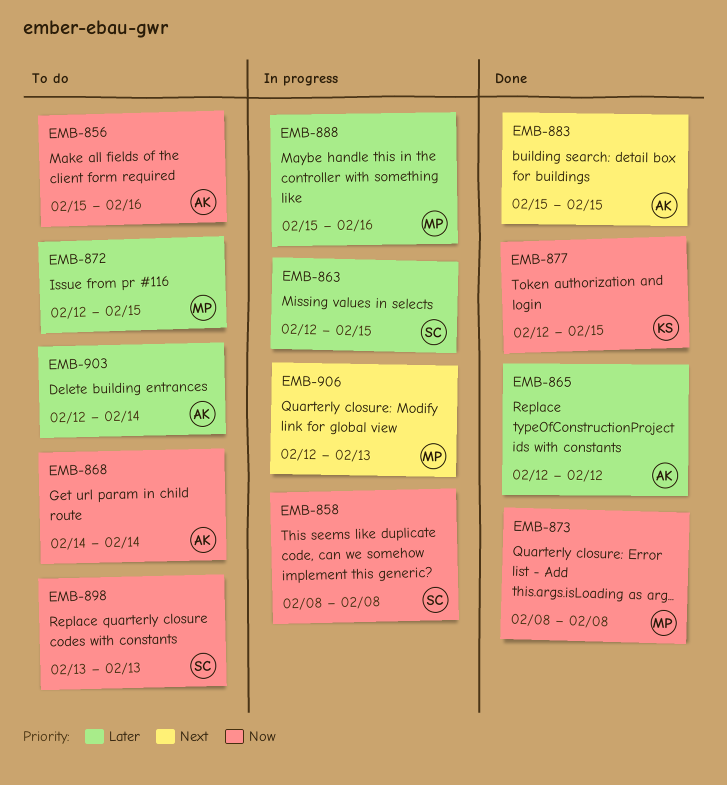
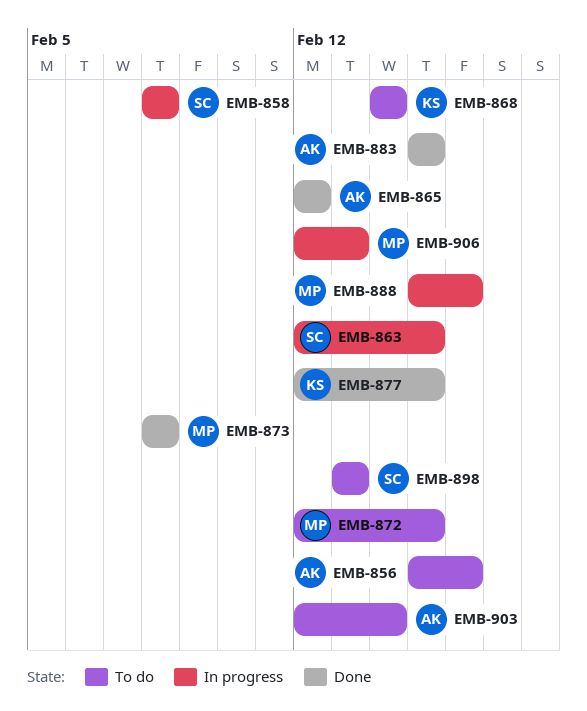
EMB-868, owner: AK -> KS

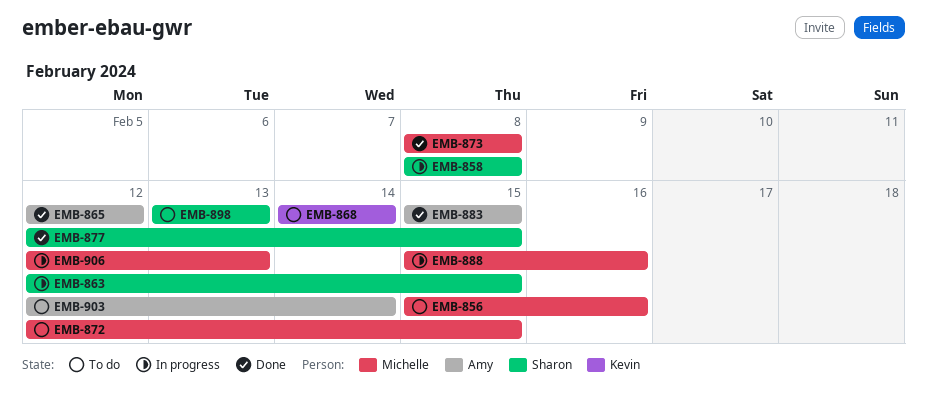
EMB-856, owner: Amy -> Michelle
EMB-877, owner: Kevin -> Sharon

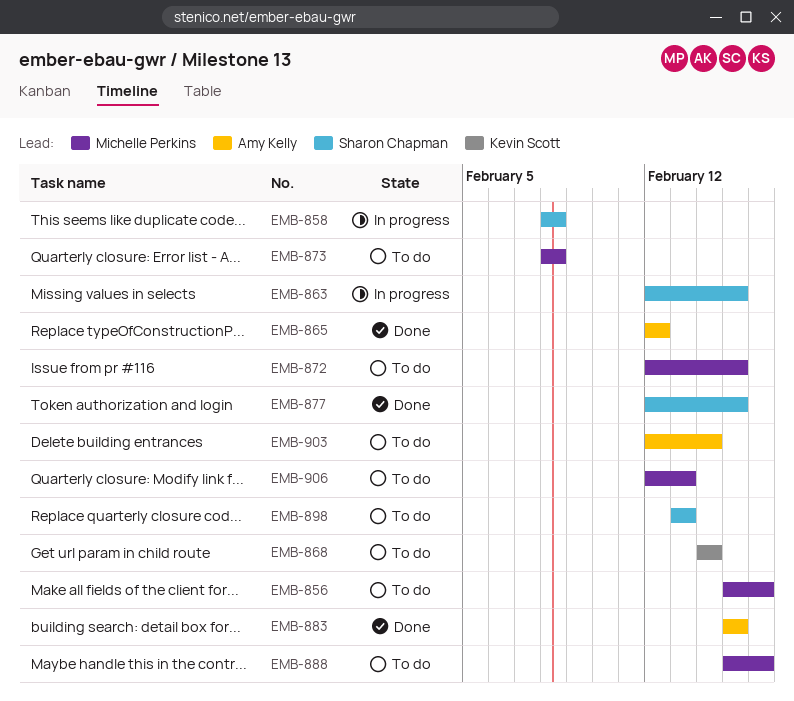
EMB-873, status: Done -> To do
EMB-888, status: In progress -> To do
EMB-906, status: In progress -> To do

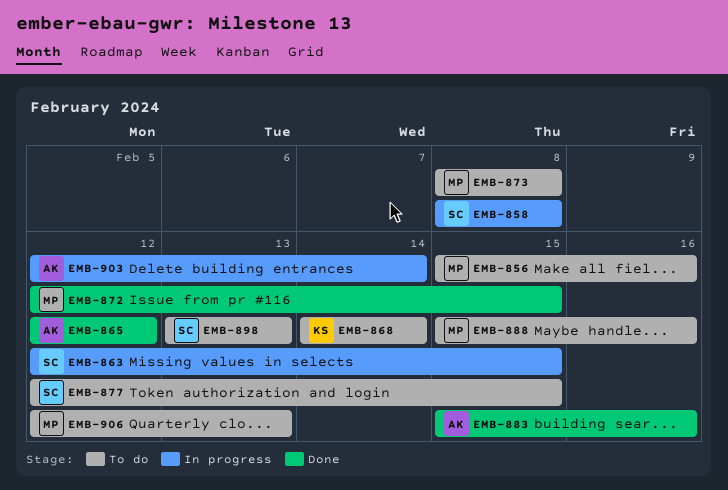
EMB-872, status: To do -> Done
EMB-877, status: Done -> To do
EMB-883, due: Feb 15 -> Feb 16
EMB-903, status: To do -> In progress

